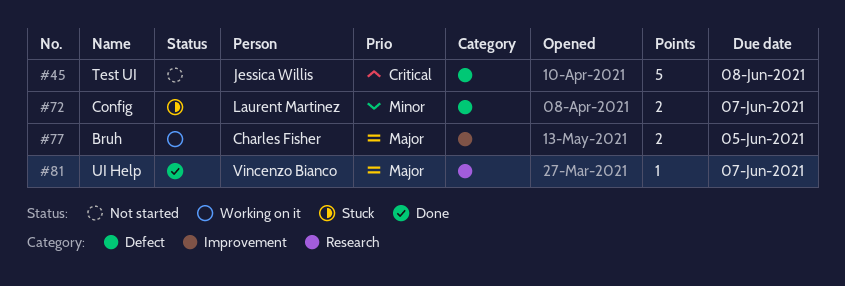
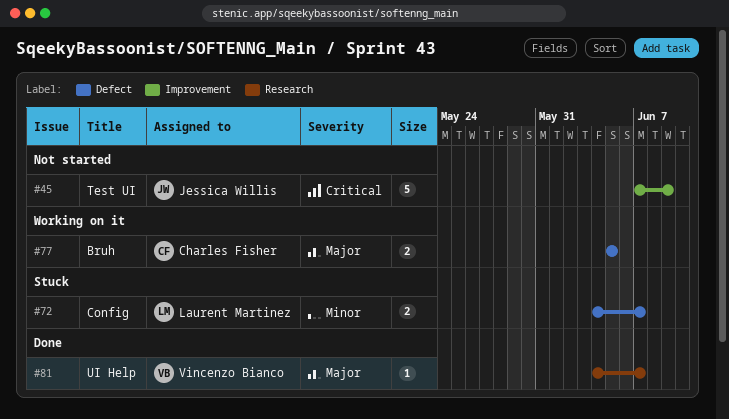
#45, label: Defect -> Improvement
#45, due: Jun 8 -> Jun 9
#77, label: Improvement -> Defect

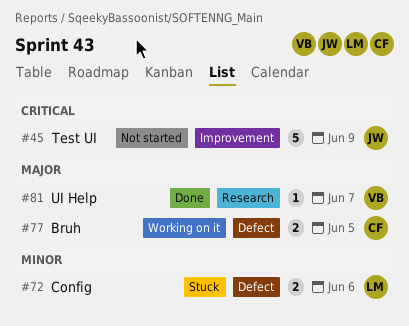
#72, due: Jun 7 -> Jun 6

